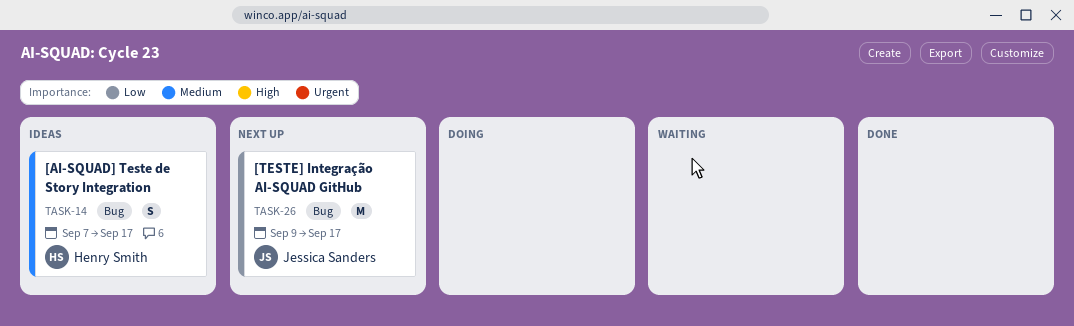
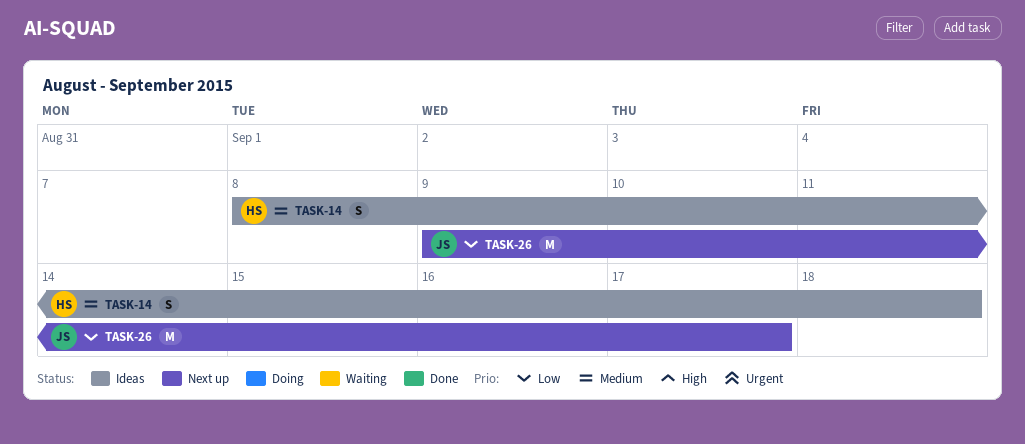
TASK-14, start: Sep 7 -> Sep 8
TASK-14, due: Sep 17 -> Sep 18

